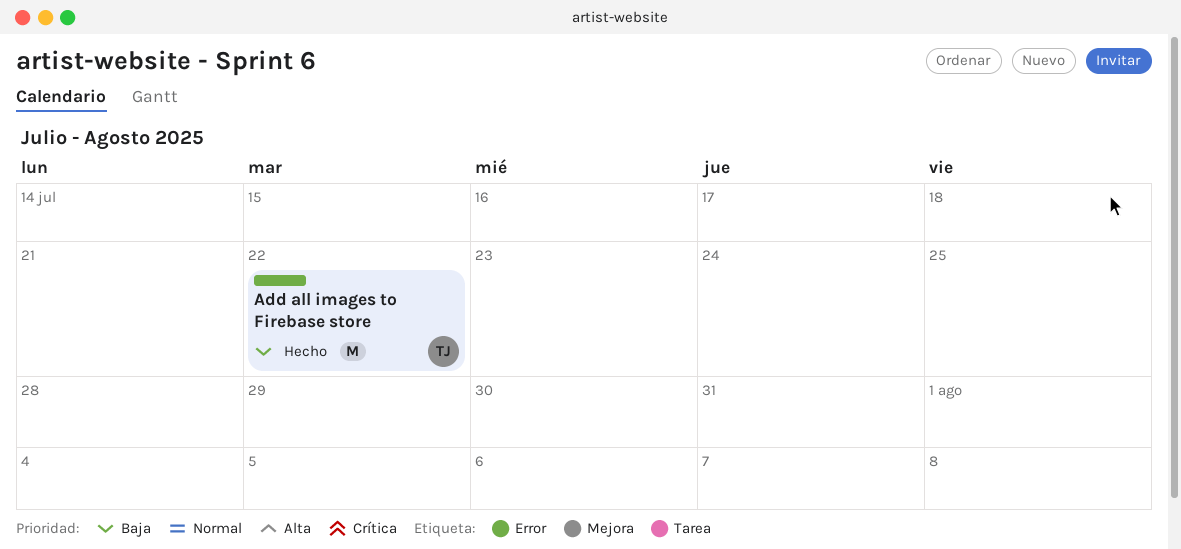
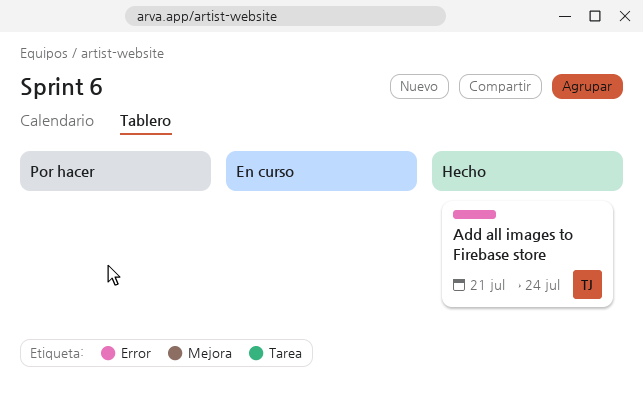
Add all images to Firebase store, due: Jul 22 -> Jul 24

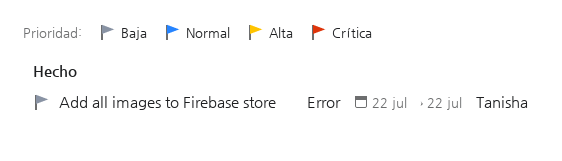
Add all images to Firebase store, start: Jul 21 -> Jul 22
Add all images to Firebase store, due: Jul 24 -> Jul 22

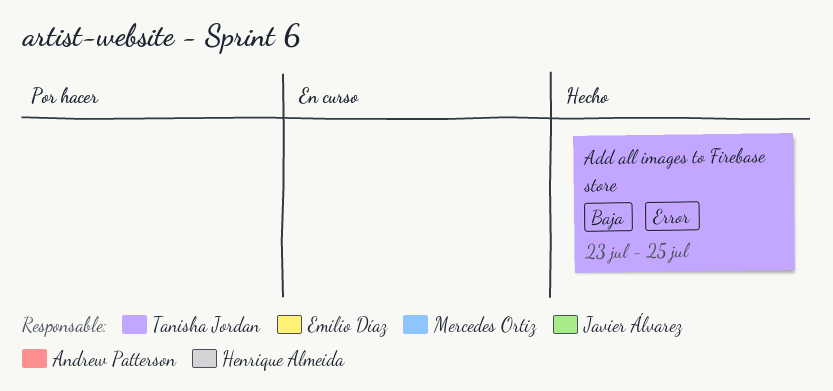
Add all images to Firebase store, start: Jul 22 -> Jul 23
Add all images to Firebase store, due: Jul 22 -> Jul 25

